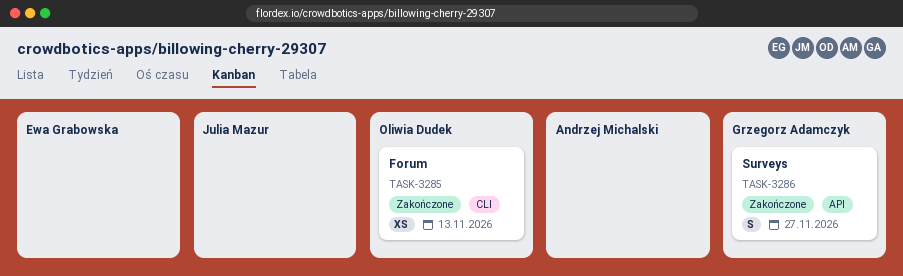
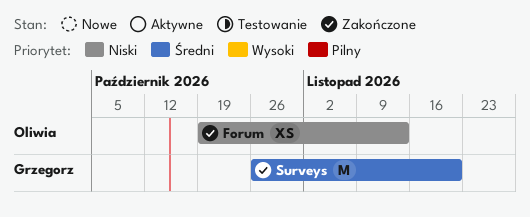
Surveys, estimate: S -> M
Surveys, due: Nov 27 -> Nov 20

